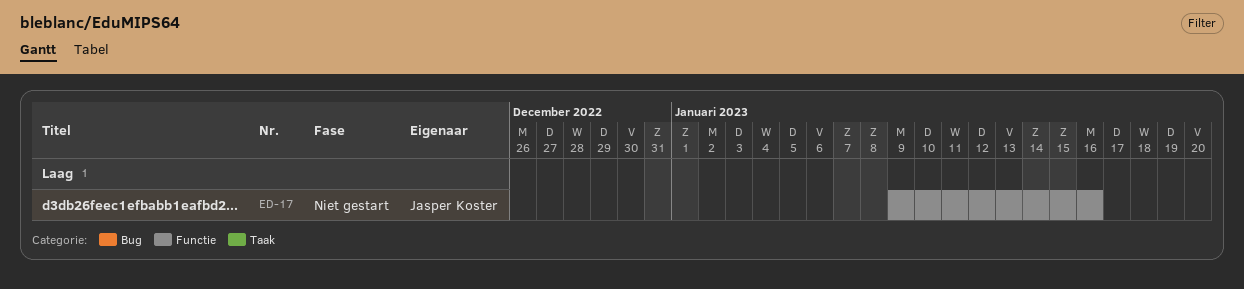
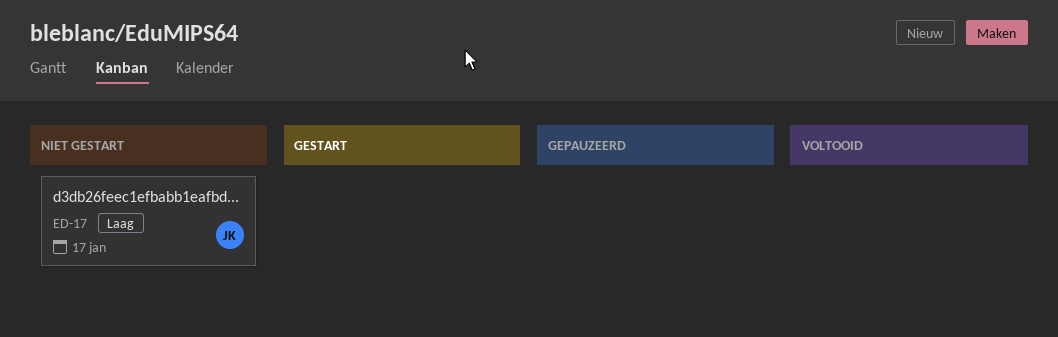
ED-17, due: Jan 16 -> Jan 17

